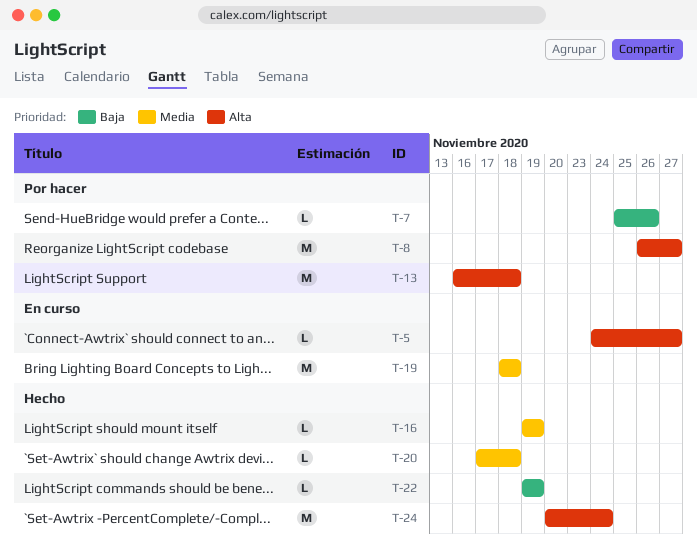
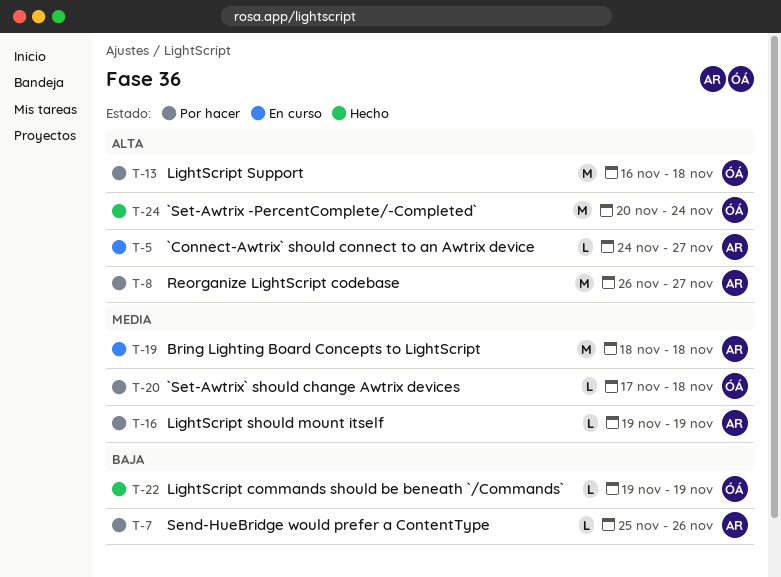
T-16, status: Hecho -> Por hacer
T-20, status: Hecho -> Por hacer

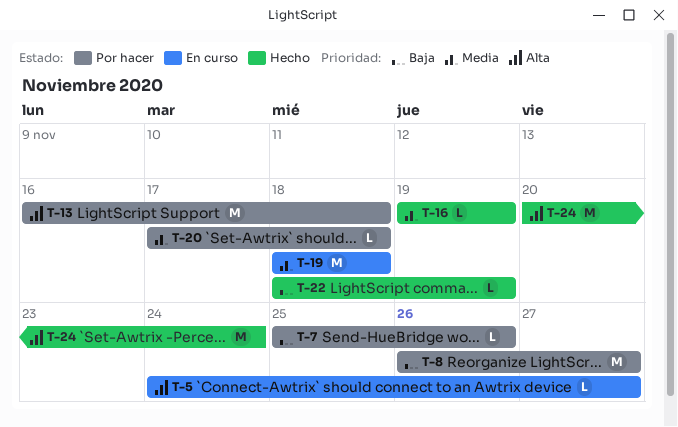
T-8, priority: Alta -> Baja
T-16, status: Por hacer -> Hecho
T-22, start: Nov 19 -> Nov 18

